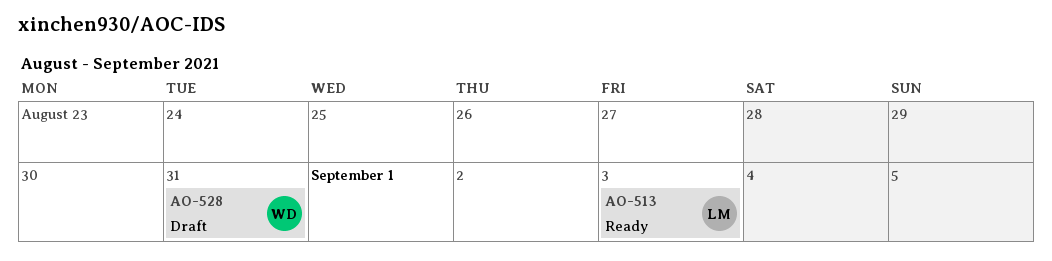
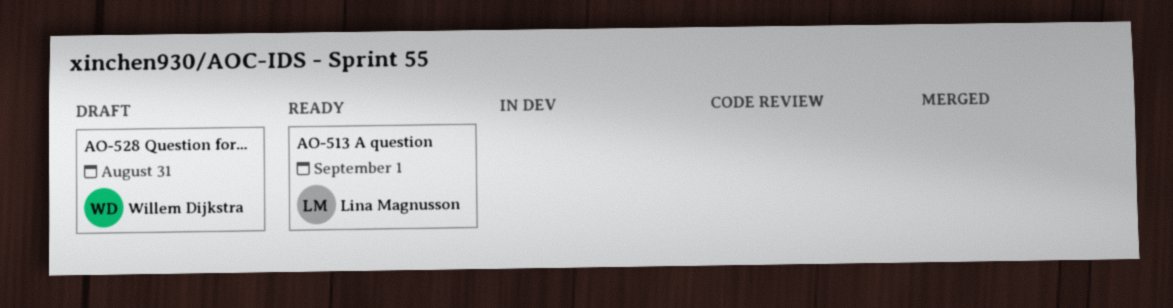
AO-513, due: Sep 3 -> Sep 1

